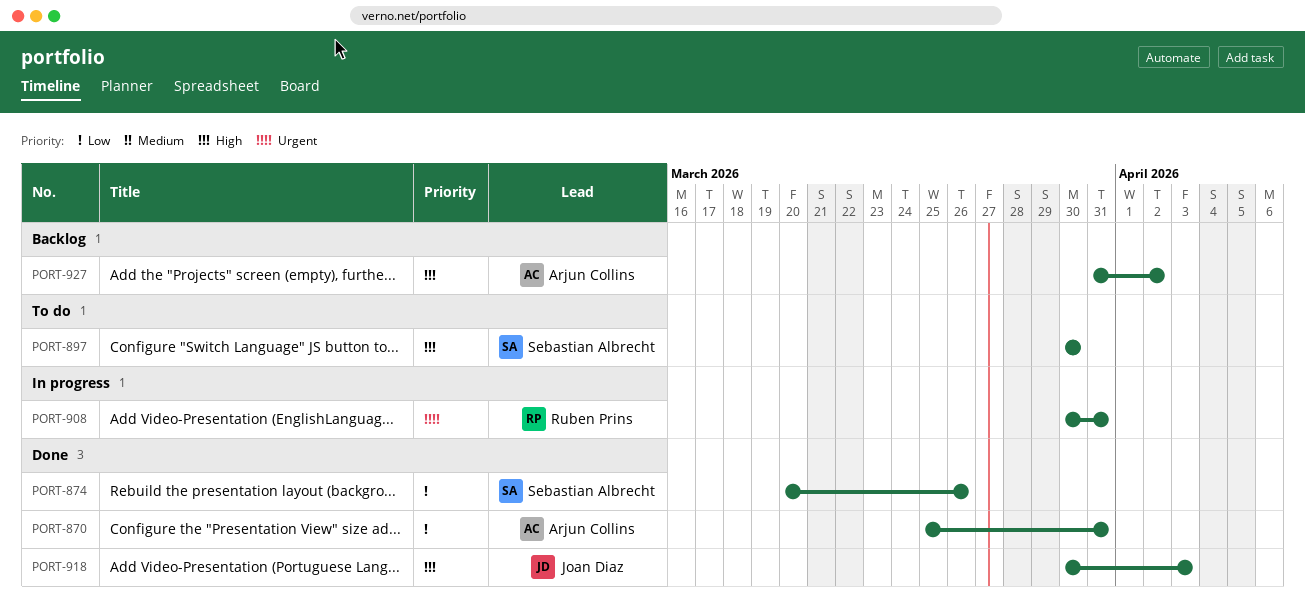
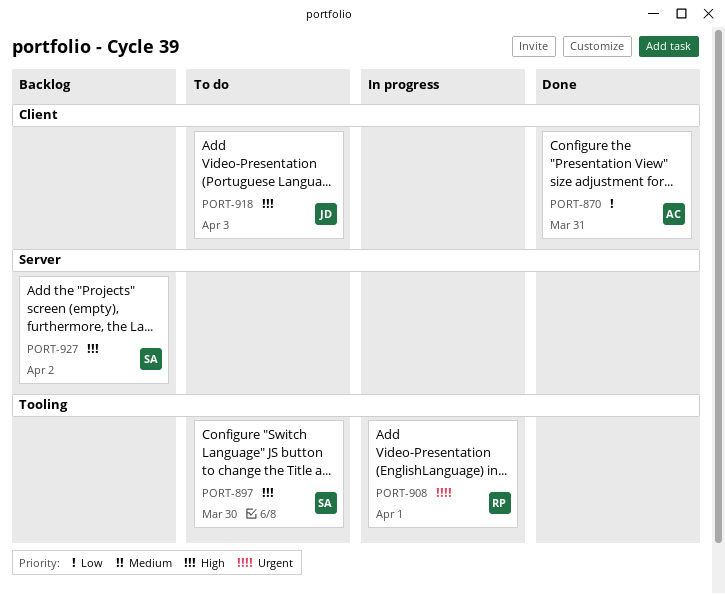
PORT-874: present -> none
PORT-908, due: Mar 31 -> Apr 1
PORT-918, status: Done -> To do
PORT-927, owner: Arjun Collins -> Sebastian Albrecht

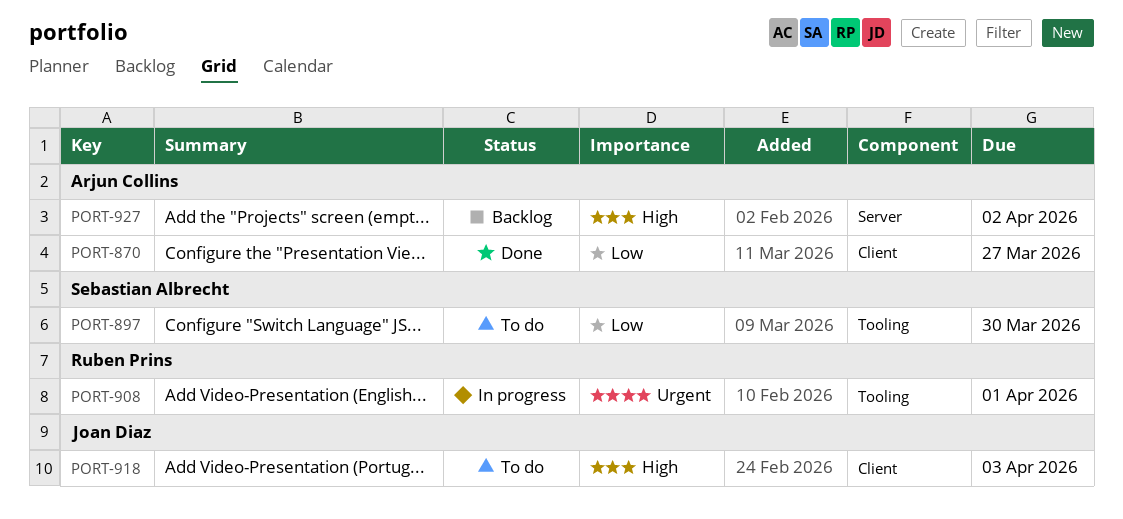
PORT-870, due: Mar 31 -> Mar 27
PORT-897, priority: High -> Low
PORT-927, owner: Sebastian Albrecht -> Arjun Collins

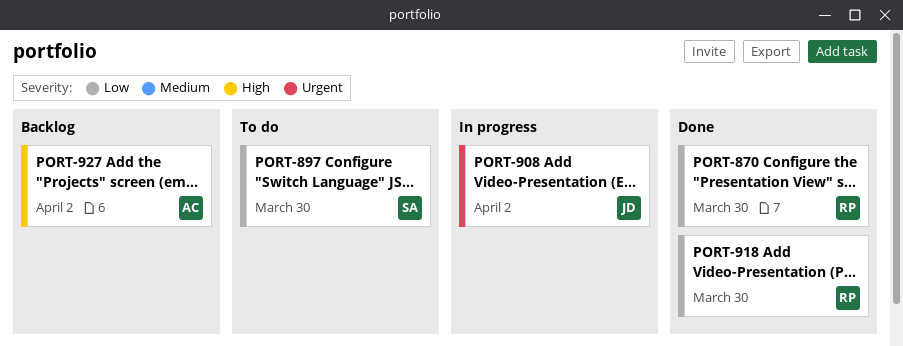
PORT-870, owner: Arjun Collins -> Ruben Prins
PORT-870, due: Mar 27 -> Mar 30
PORT-908, owner: Ruben Prins -> Joan Diaz
PORT-908, due: Apr 1 -> Apr 2
PORT-918, status: To do -> Done
PORT-918, owner: Joan Diaz -> Ruben Prins
PORT-918, priority: High -> Low
PORT-918, due: Apr 3 -> Mar 30

